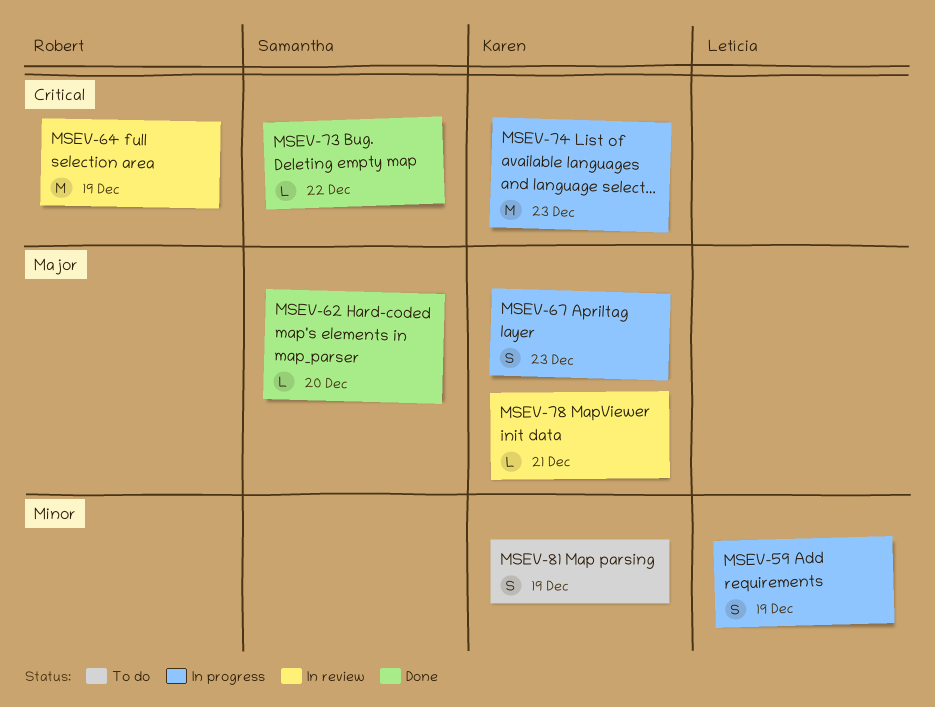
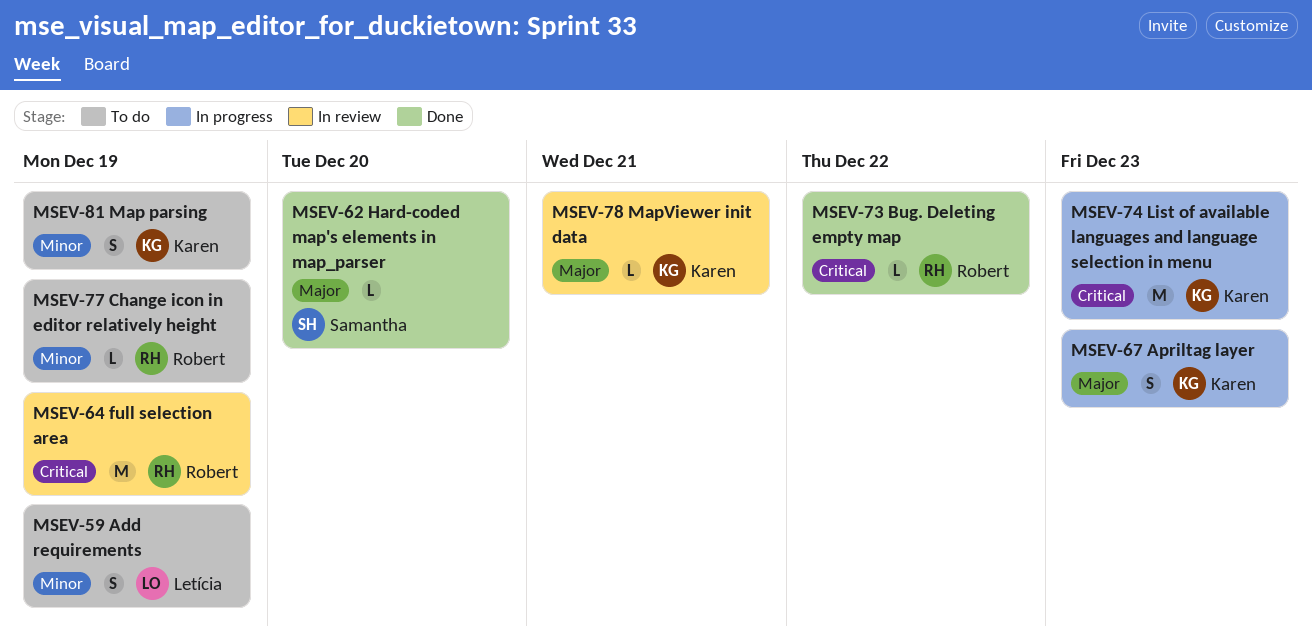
MSEV-59, status: In progress -> To do
MSEV-73, owner: Samantha -> Robert
MSEV-77: none -> present

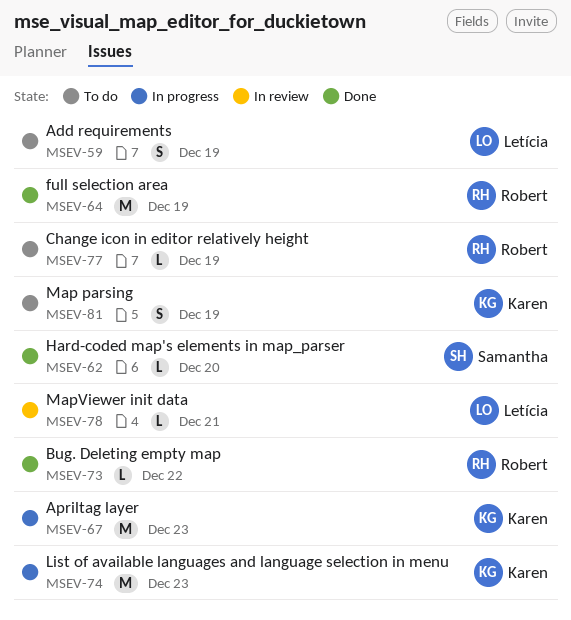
MSEV-64, status: In review -> Done
MSEV-67, estimate: S -> M
MSEV-78, owner: Karen -> Letícia

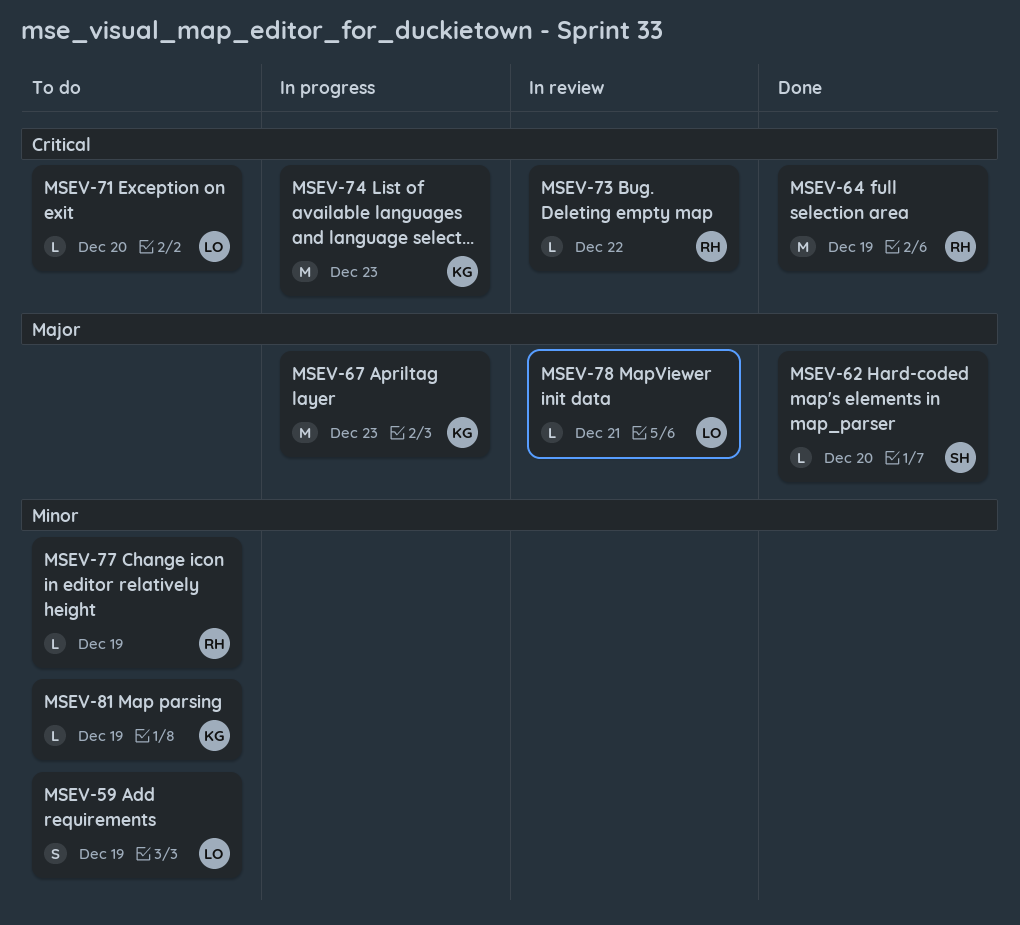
MSEV-71: none -> present
MSEV-73, status: Done -> In review
MSEV-81, estimate: S -> L

